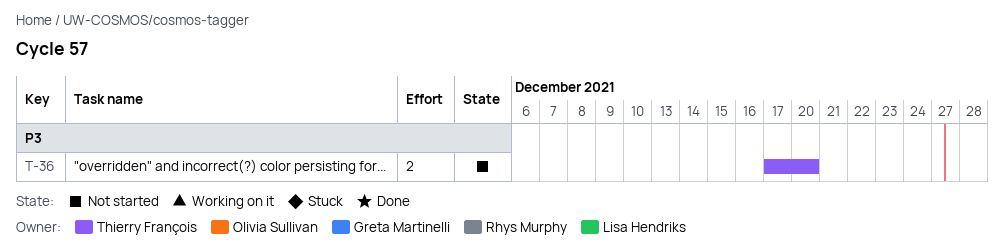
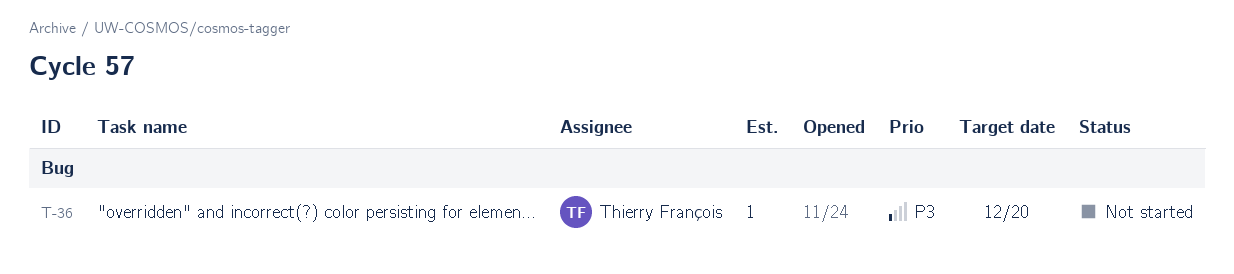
T-36, estimate: 2 -> 1

